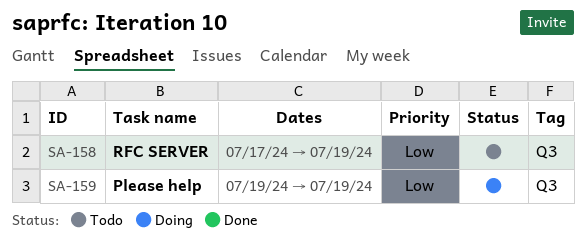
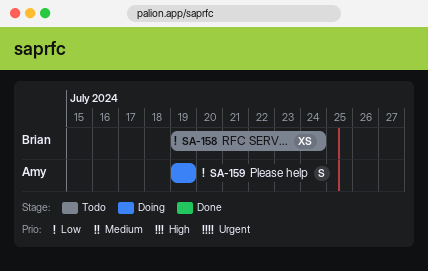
SA-158, start: Jul 17 -> Jul 19
SA-158, due: Jul 19 -> Jul 24

